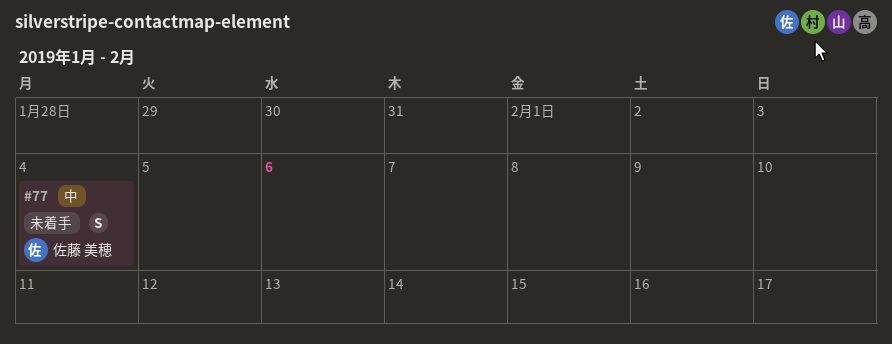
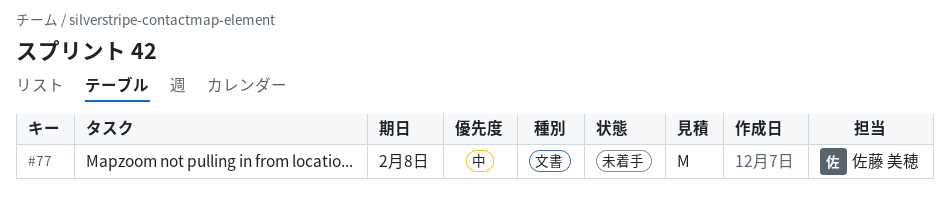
#77, estimate: S -> M
#77, due: Feb 4 -> Feb 8

